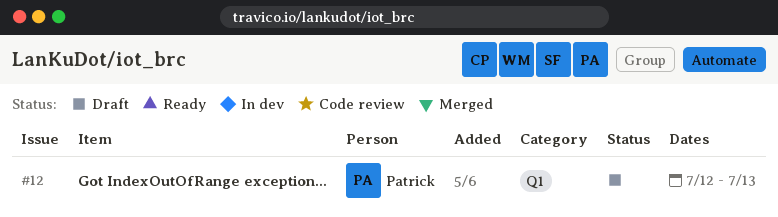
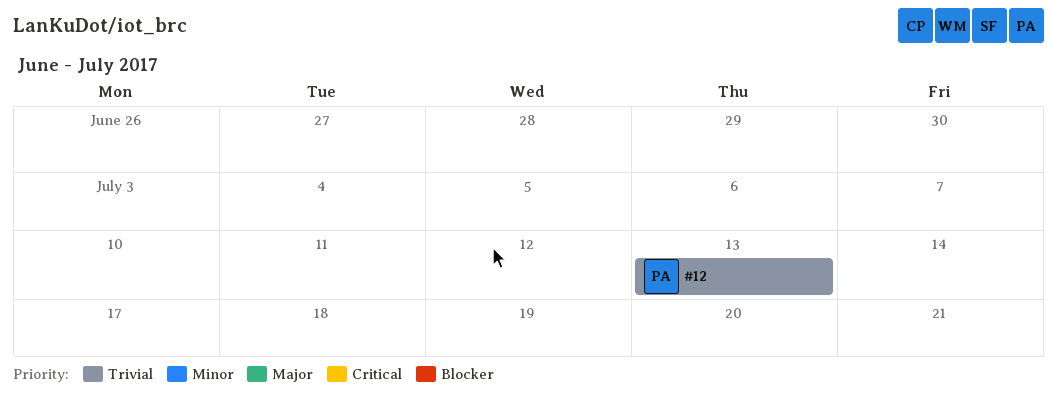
#12, start: Jul 12 -> Jul 13

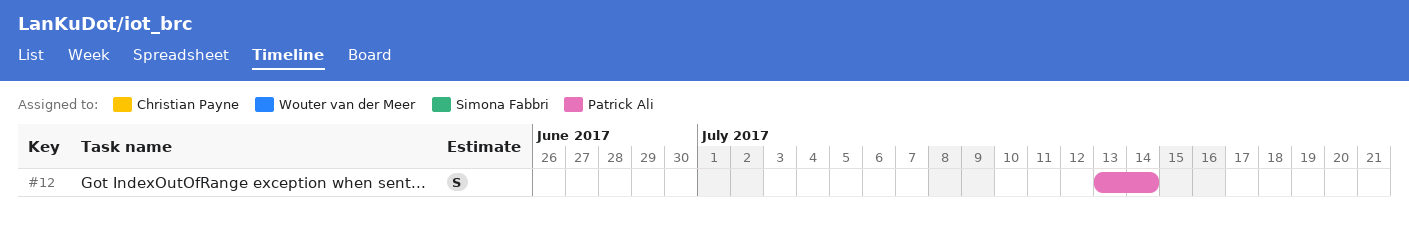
#12, due: Jul 13 -> Jul 14

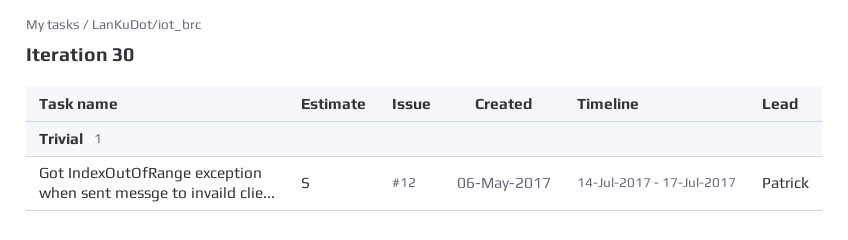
#12, start: Jul 13 -> Jul 14
#12, due: Jul 14 -> Jul 17

